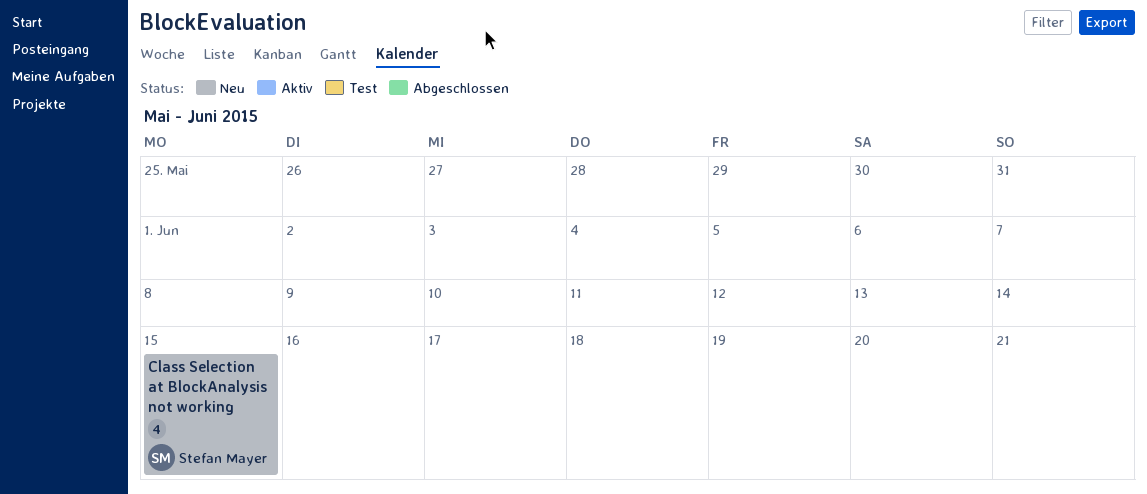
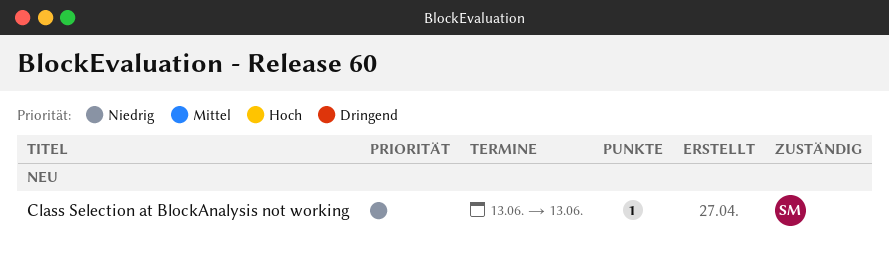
Class Selection at BlockAnalysis not working, estimate: 4 -> 1
Class Selection at BlockAnalysis not working, due: Jun 15 -> Jun 13

